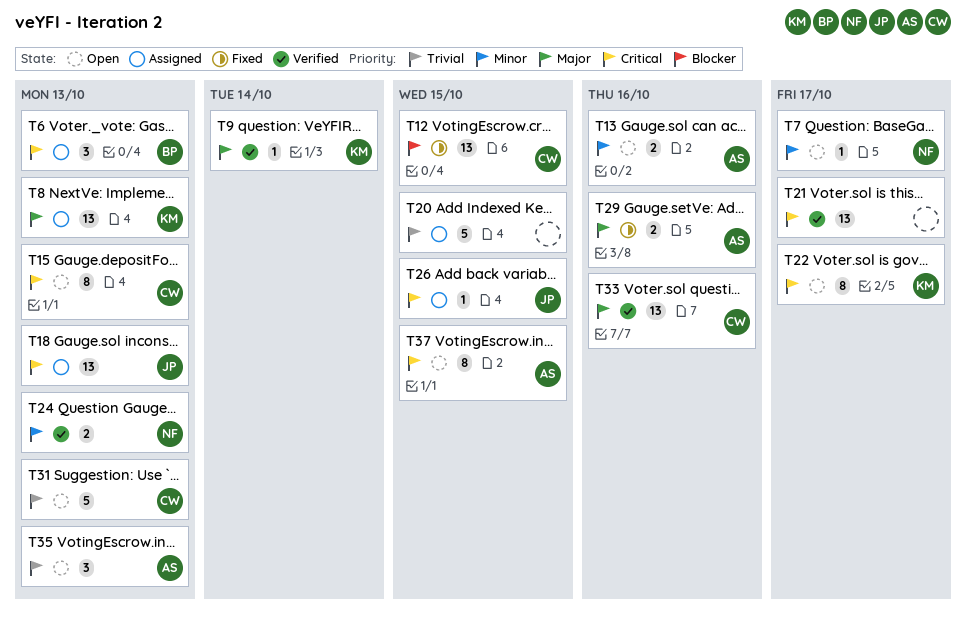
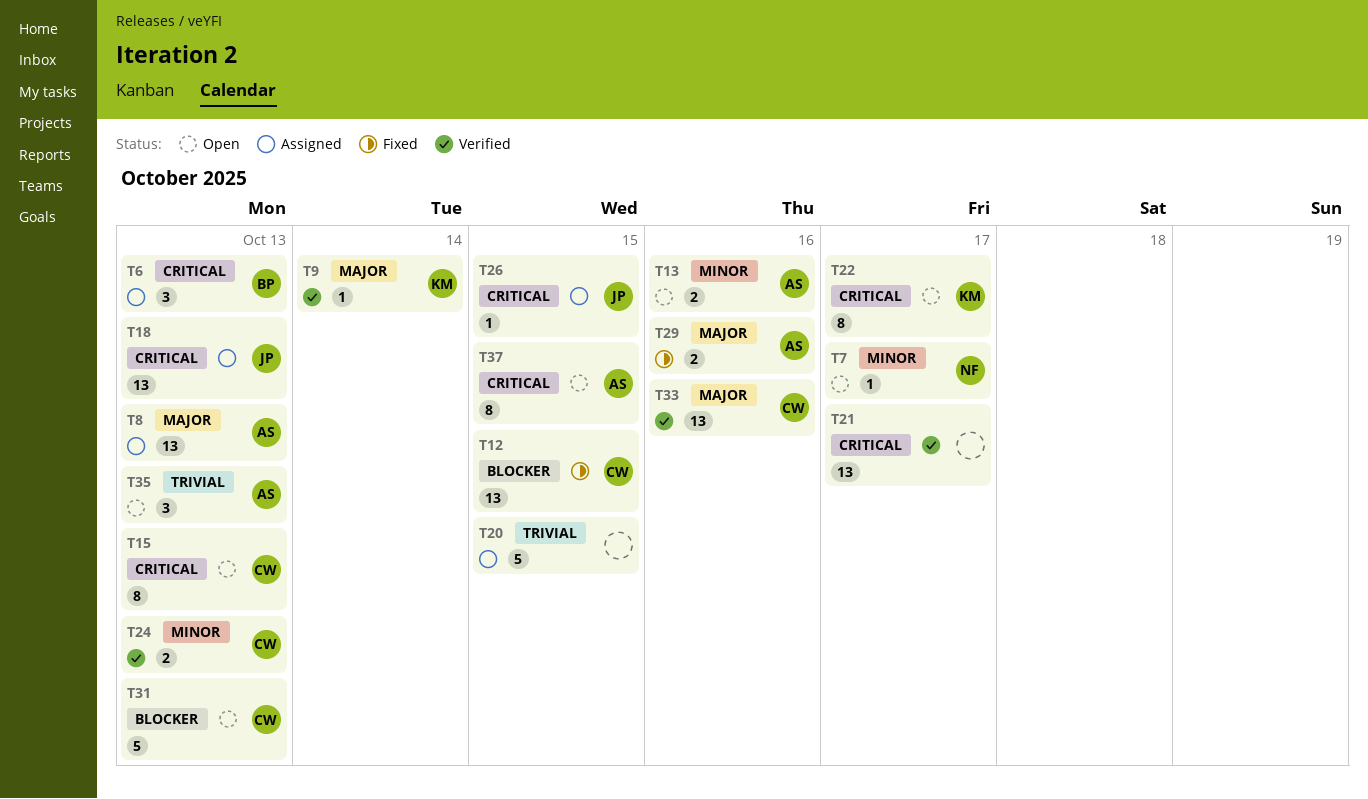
T8, owner: KM -> AS
T24, owner: NF -> CW
T31, priority: Trivial -> Blocker

